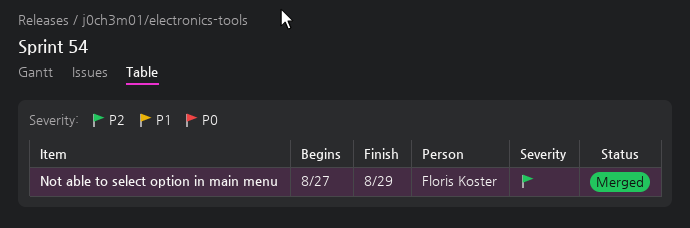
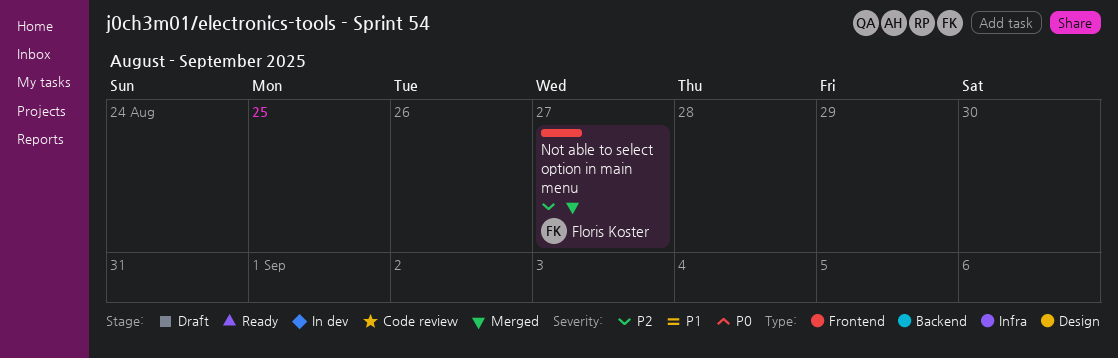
Not able to select option in main menu, due: Aug 29 -> Aug 27

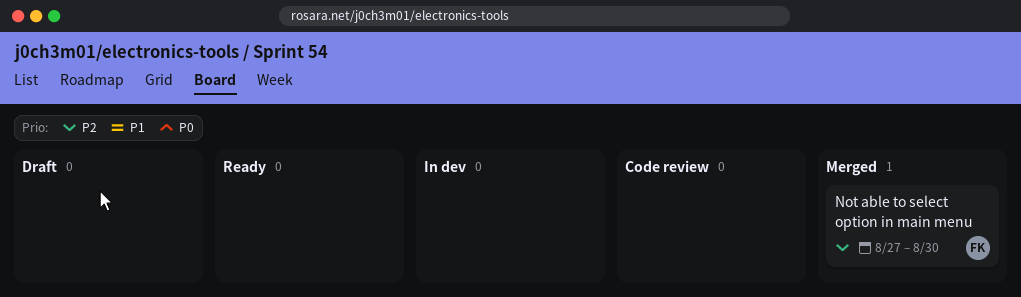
Not able to select option in main menu, due: Aug 27 -> Aug 30

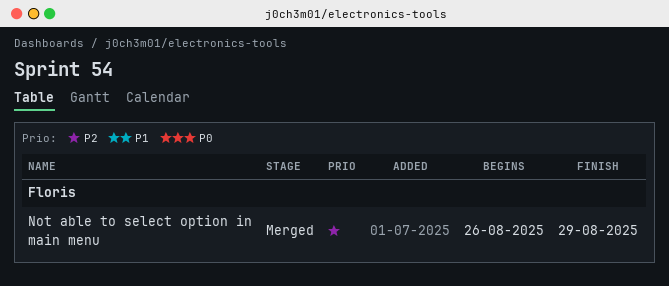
Not able to select option in main menu, start: Aug 27 -> Aug 26
Not able to select option in main menu, due: Aug 30 -> Aug 29

